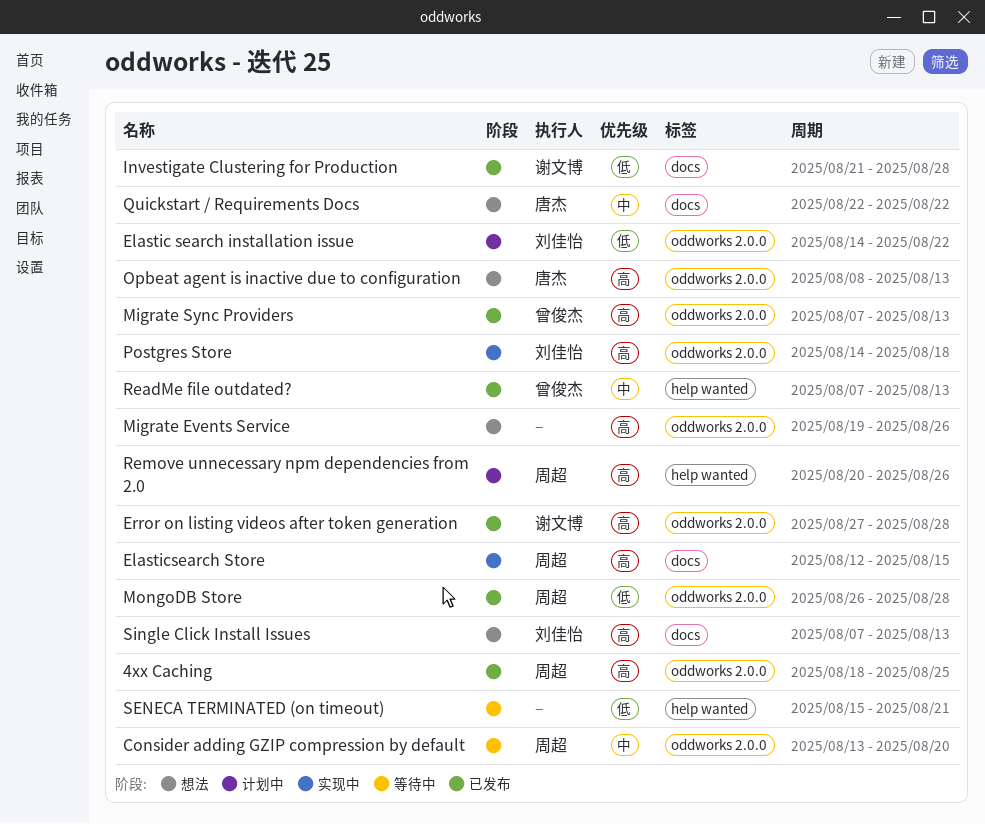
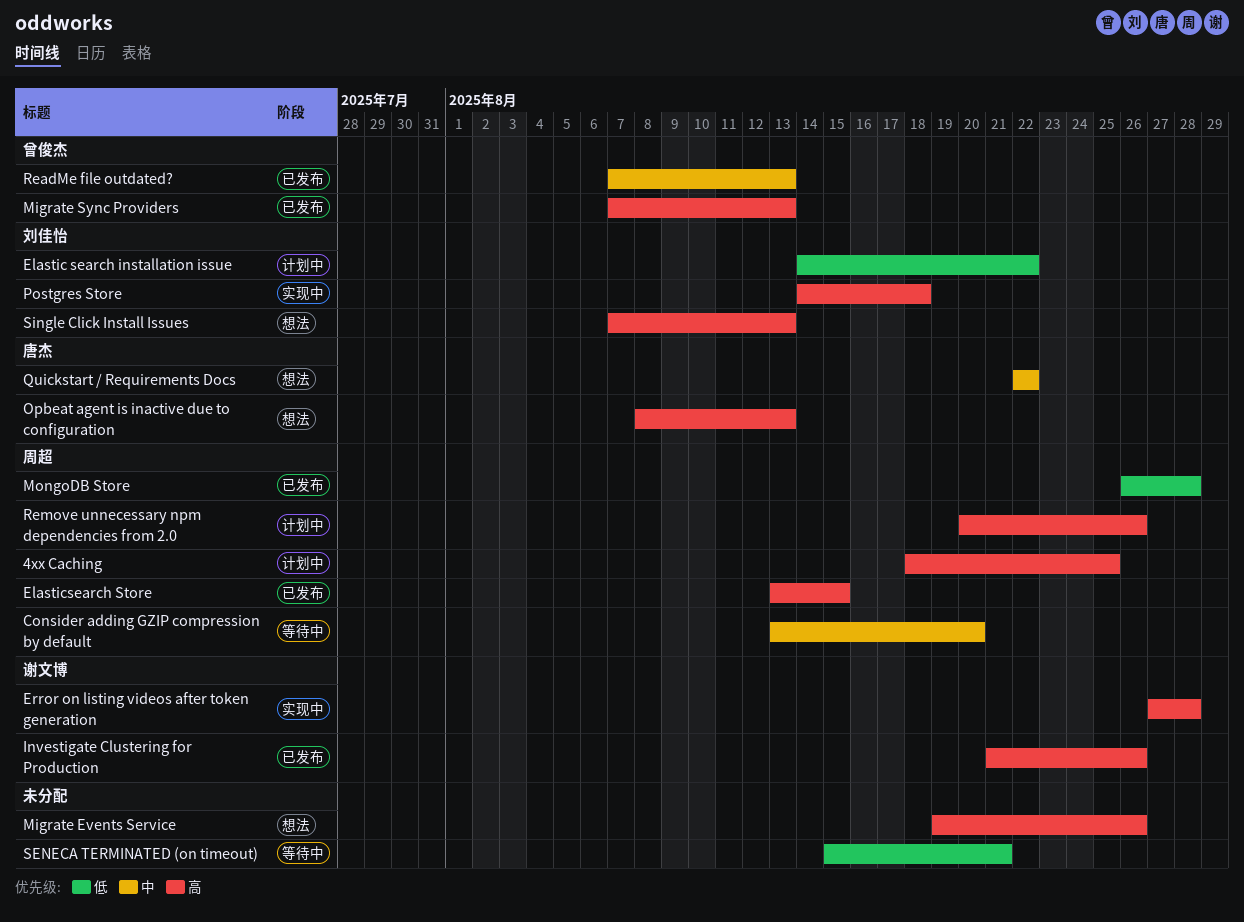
4xx Caching, status: 已发布 -> 计划中
Elasticsearch Store, status: 实现中 -> 已发布
Elasticsearch Store, start: Aug 12 -> Aug 13
Error on listing videos after token generation, status: 已发布 -> 实现中
Investigate Clustering for Production, priority: 低 -> 高
Investigate Clustering for Production, due: Aug 28 -> Aug 26

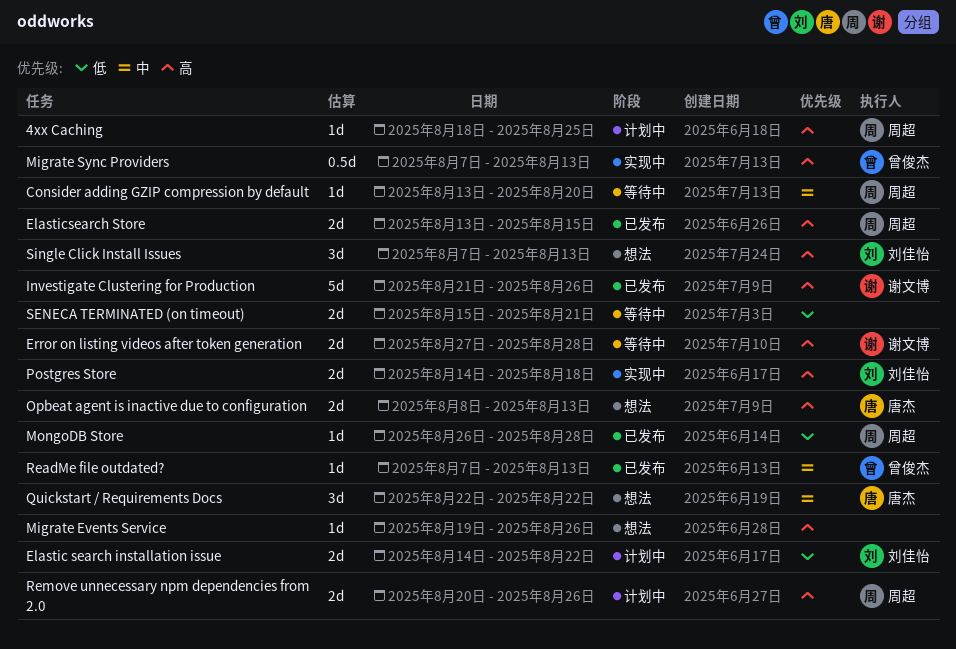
Error on listing videos after token generation, status: 实现中 -> 等待中
Migrate Sync Providers, status: 已发布 -> 实现中

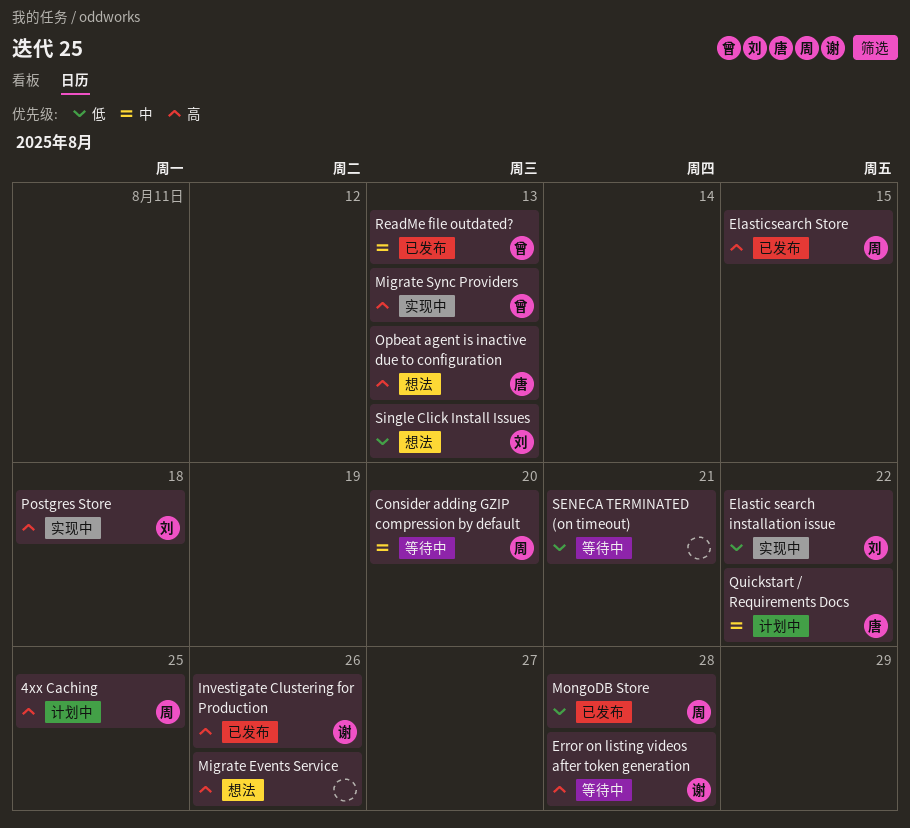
Elastic search installation issue, status: 计划中 -> 实现中
Quickstart / Requirements Docs, status: 想法 -> 计划中
Remove unnecessary npm dependencies from 2.0: present -> none
Single Click Install Issues, priority: 高 -> 低

